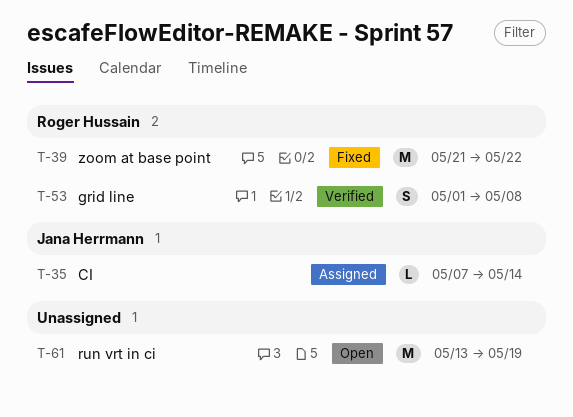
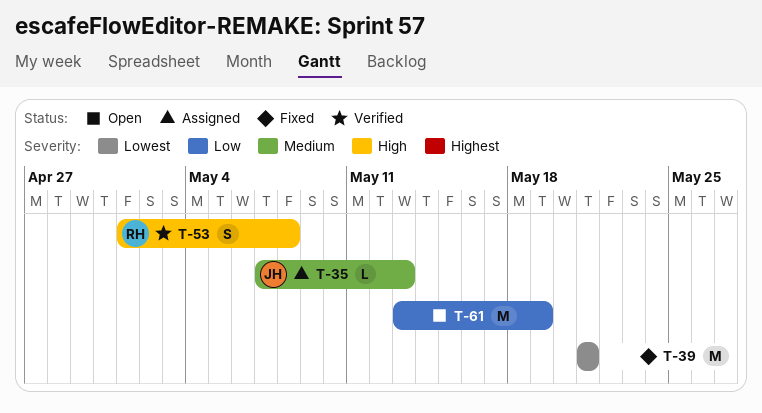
T-35, due: May 14 -> May 13
T-39, owner: Roger Hussain -> none
T-39, due: May 22 -> May 21

